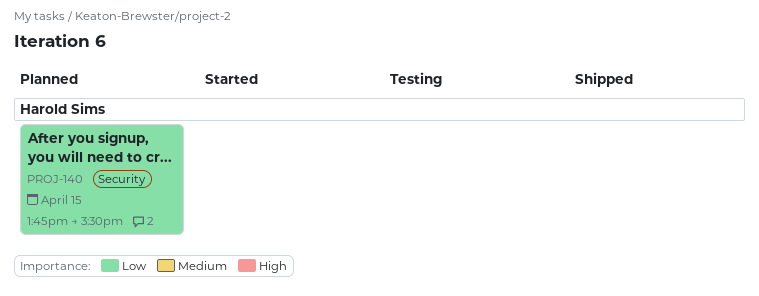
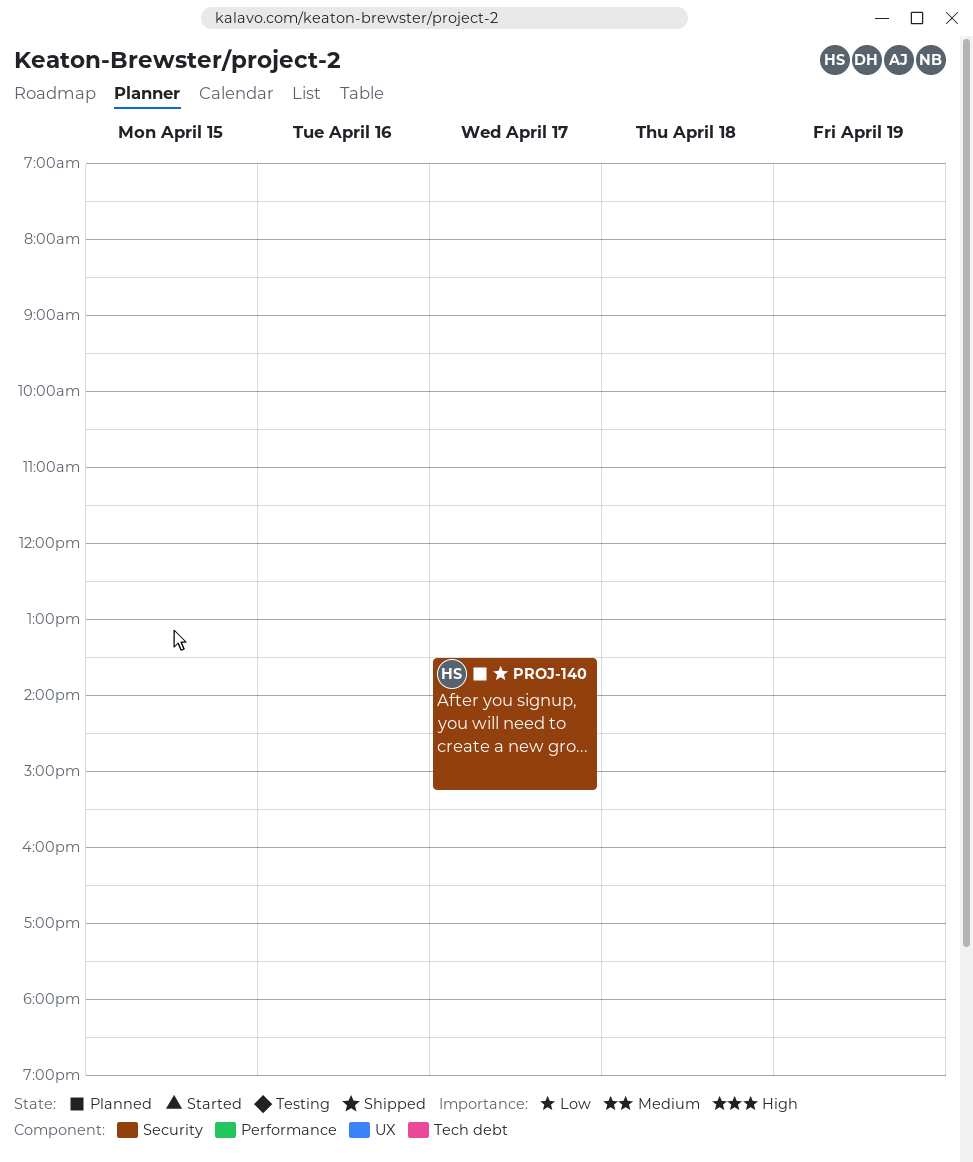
PROJ-140, day: Apr 15 -> Apr 17
PROJ-140, begins: 13:45 -> 13:30
PROJ-140, ends: 15:30 -> 15:15

